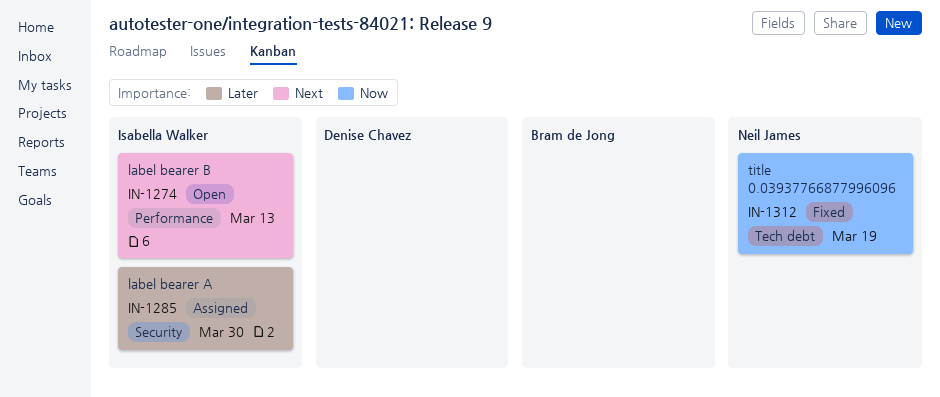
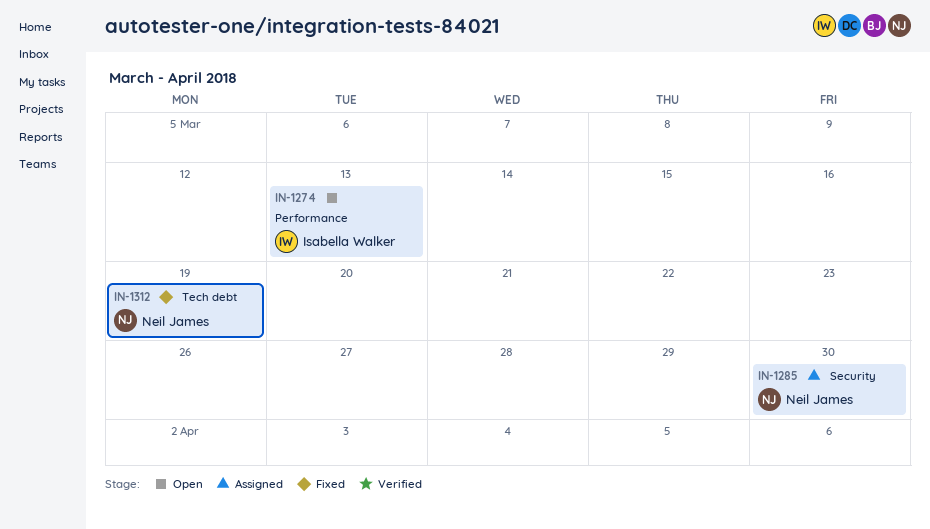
IN-1285, owner: Isabella Walker -> Neil James

